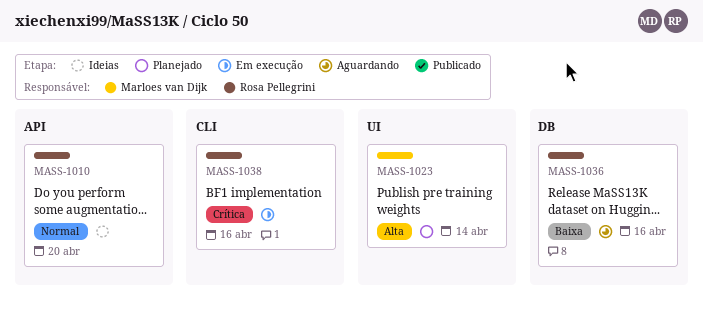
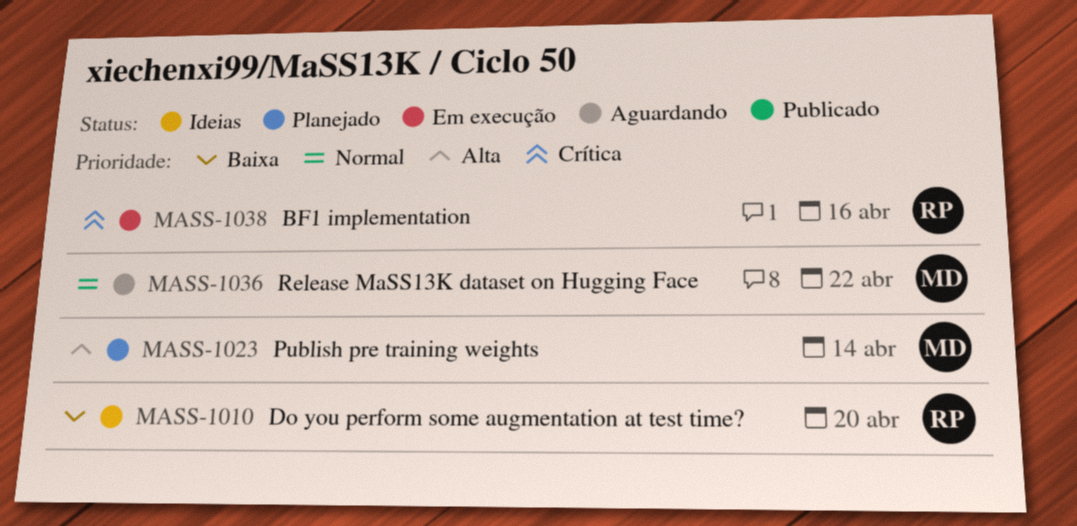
MASS-1010, priority: Normal -> Baixa
MASS-1036, owner: Rosa Pellegrini -> Marloes van Dijk
MASS-1036, priority: Baixa -> Normal
MASS-1036, due: Apr 16 -> Apr 22

